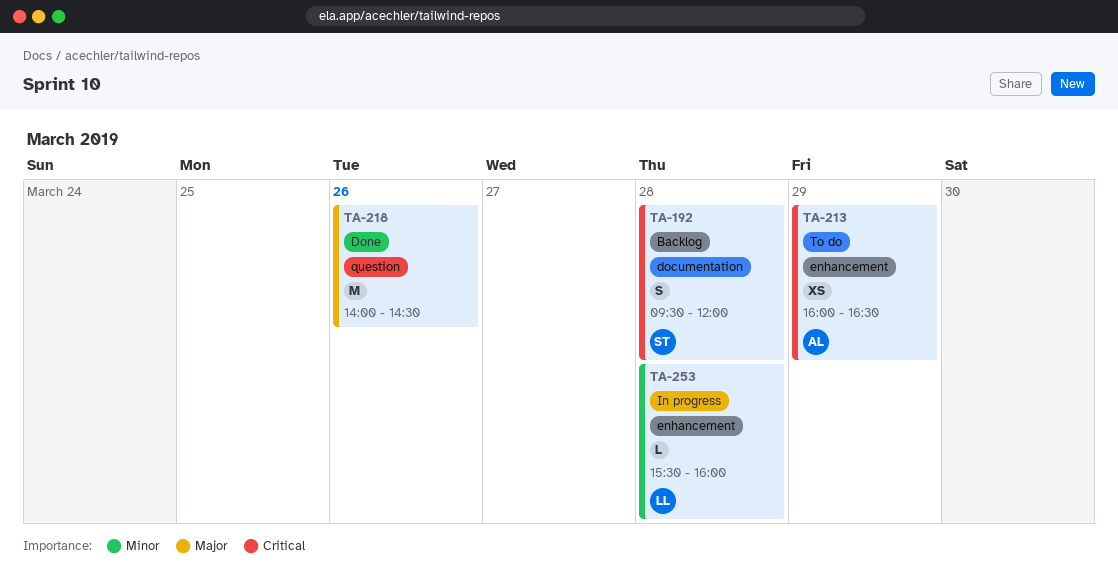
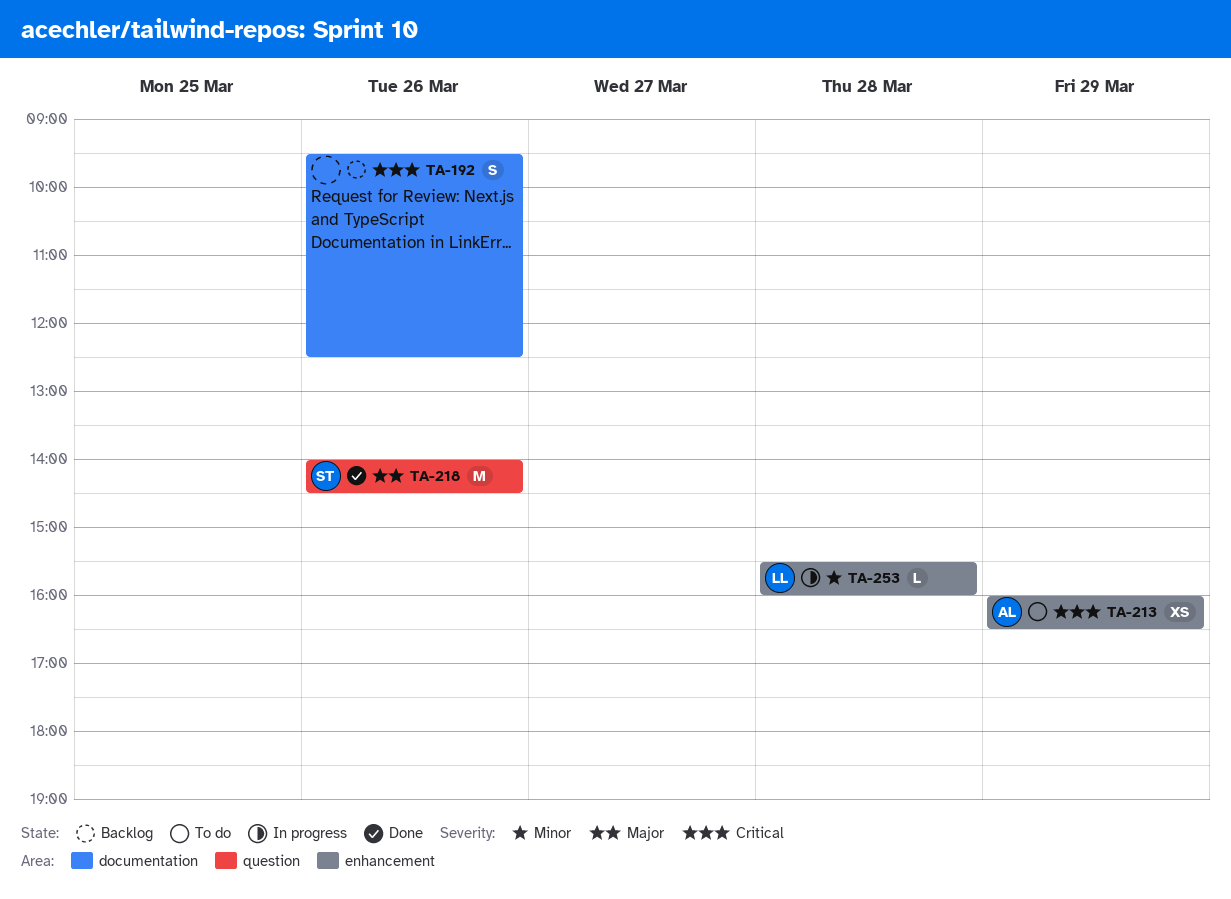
TA-192, owner: ST -> none
TA-192, day: Mar 28 -> Mar 26
TA-192, ends: 12:00 -> 12:30
TA-218, owner: none -> ST

